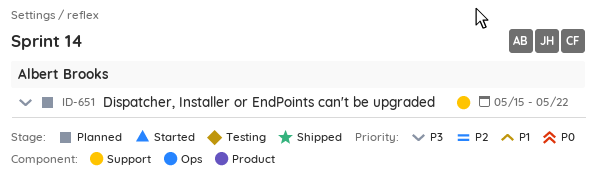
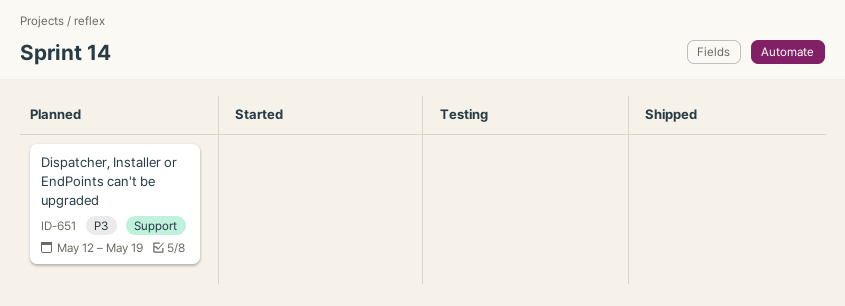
ID-651, start: May 15 -> May 12
ID-651, due: May 22 -> May 19

